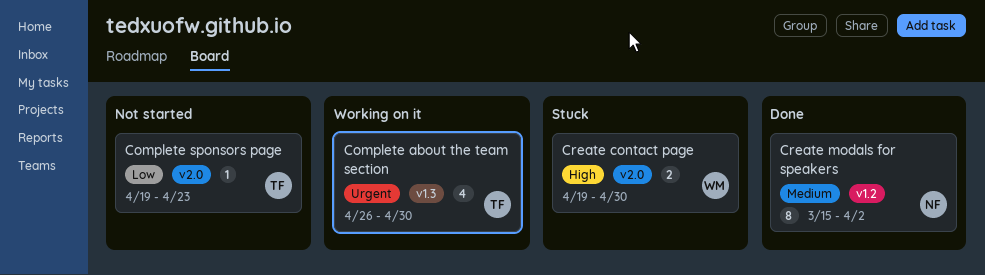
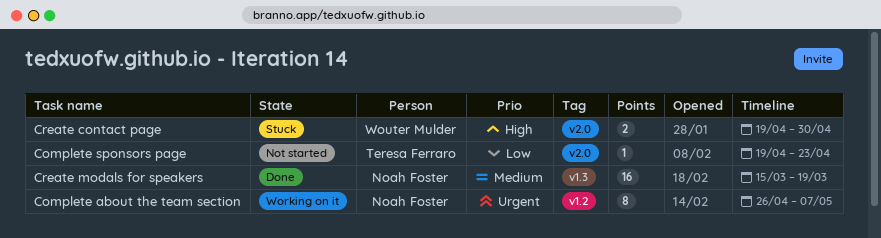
Complete about the team section, owner: Teresa Ferraro -> Noah Foster
Complete about the team section, label: v1.3 -> v1.2
Complete about the team section, estimate: 4 -> 8
Complete about the team section, due: Apr 30 -> May 7
Create modals for speakers, label: v1.2 -> v1.3
Create modals for speakers, estimate: 8 -> 16
Create modals for speakers, due: Apr 2 -> Mar 19

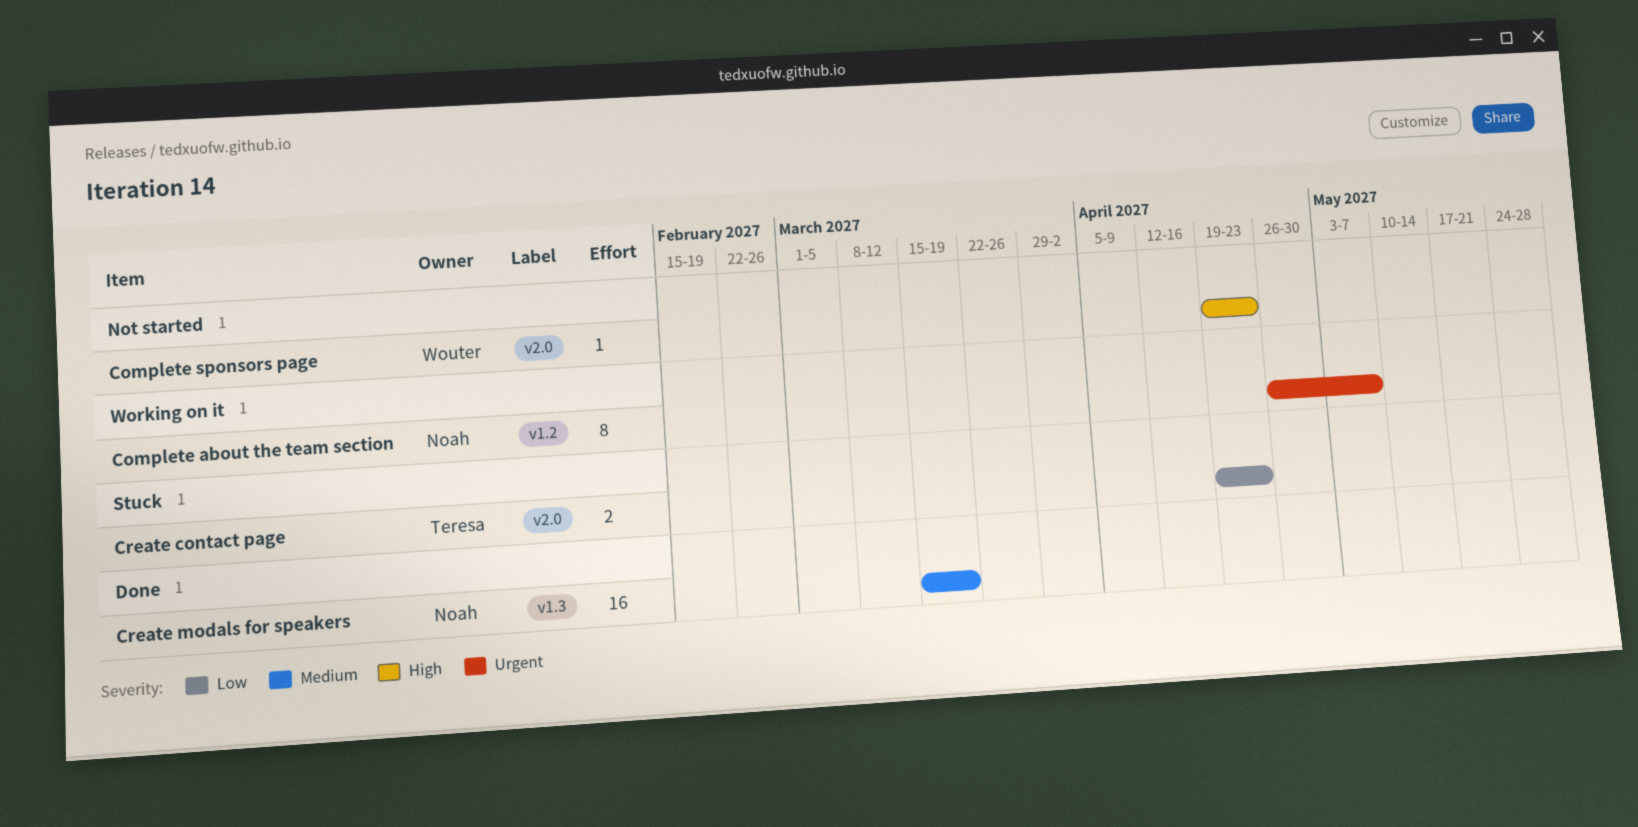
Complete sponsors page, owner: Teresa Ferraro -> Wouter Mulder
Complete sponsors page, priority: Low -> High
Create contact page, owner: Wouter Mulder -> Teresa Ferraro
Create contact page, priority: High -> Low
Create contact page, due: Apr 30 -> Apr 23

